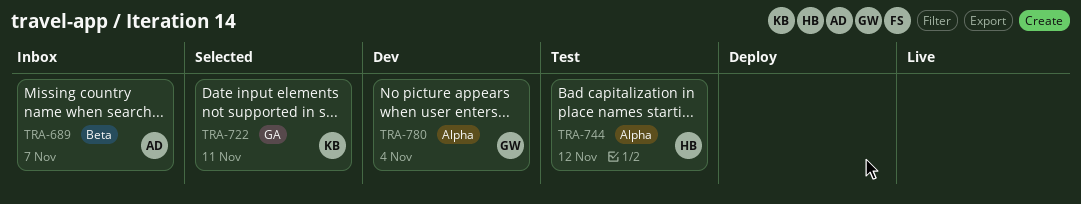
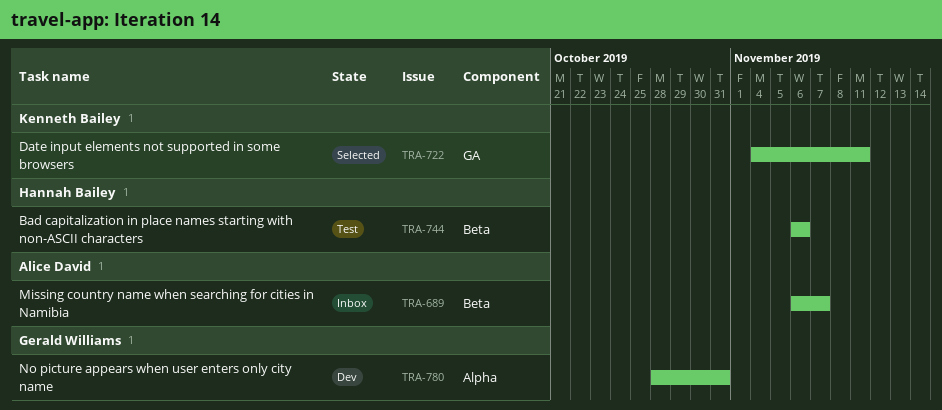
TRA-744, label: Alpha -> Beta
TRA-744, due: Nov 12 -> Nov 6
TRA-780, due: Nov 4 -> Oct 31

